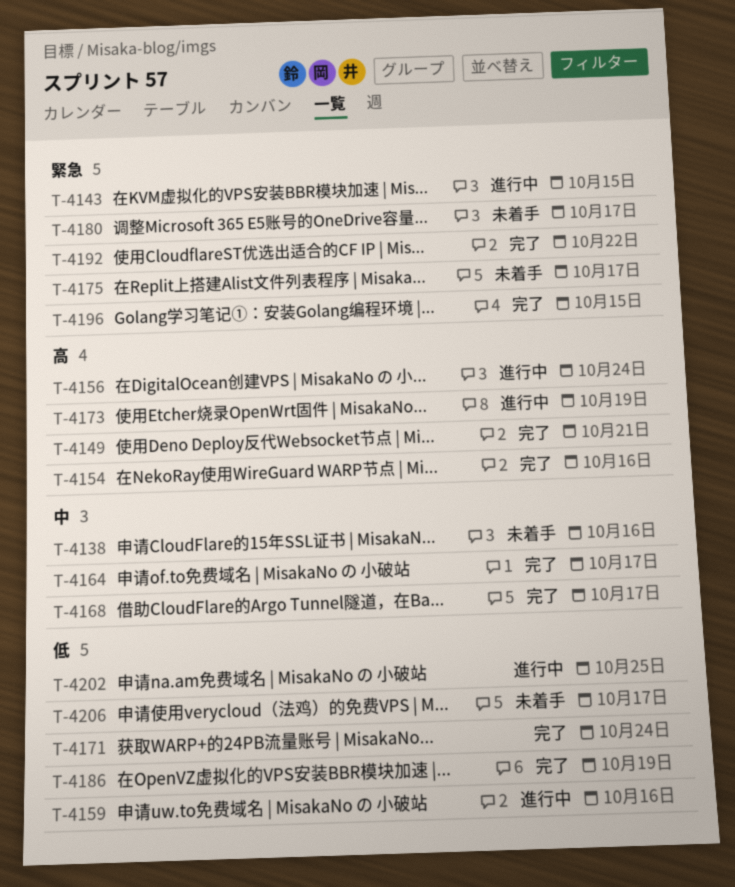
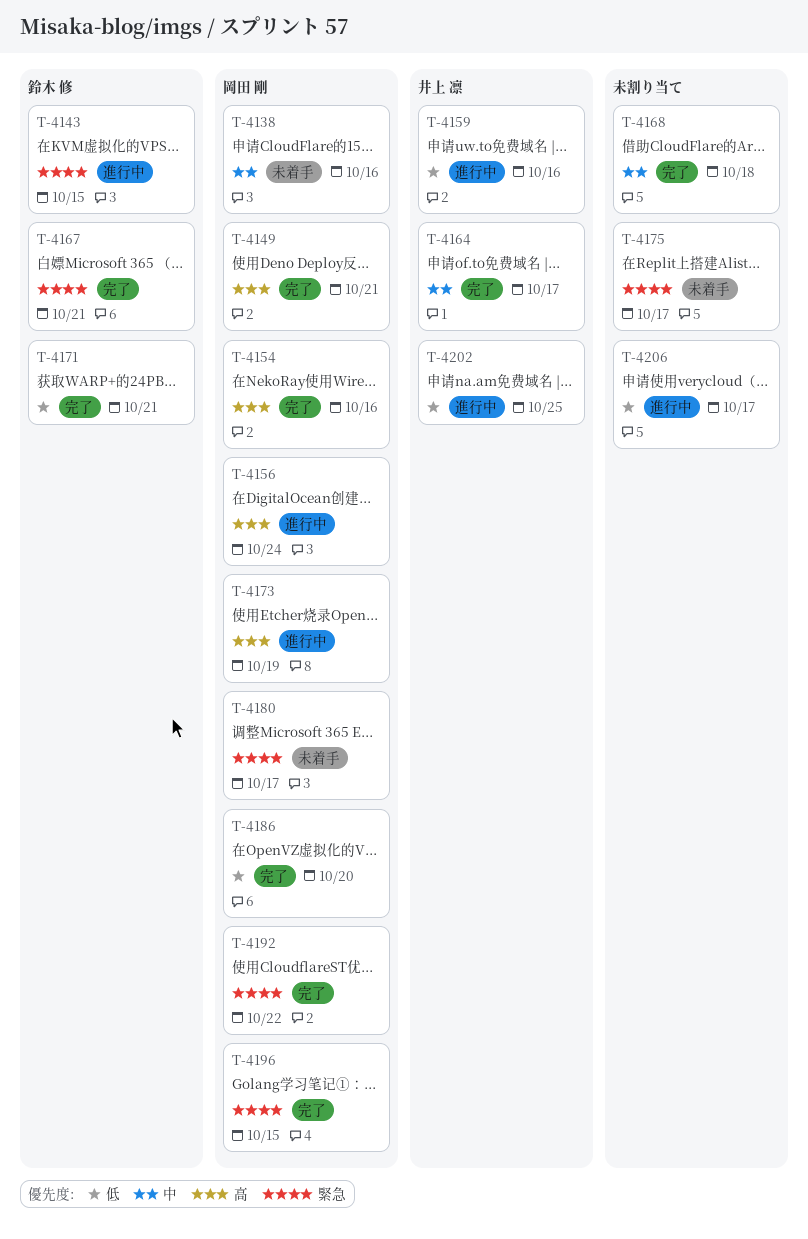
T-4167: none -> present
T-4168, due: Oct 17 -> Oct 18
T-4171, due: Oct 24 -> Oct 21
T-4186, due: Oct 19 -> Oct 20
T-4206, status: 未着手 -> 進行中

